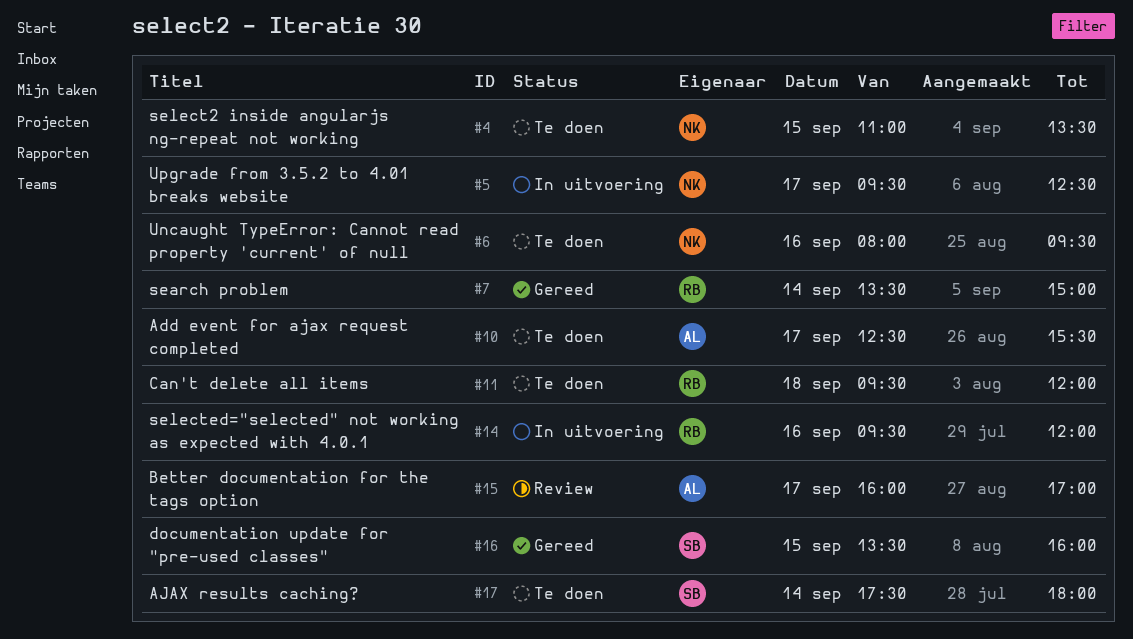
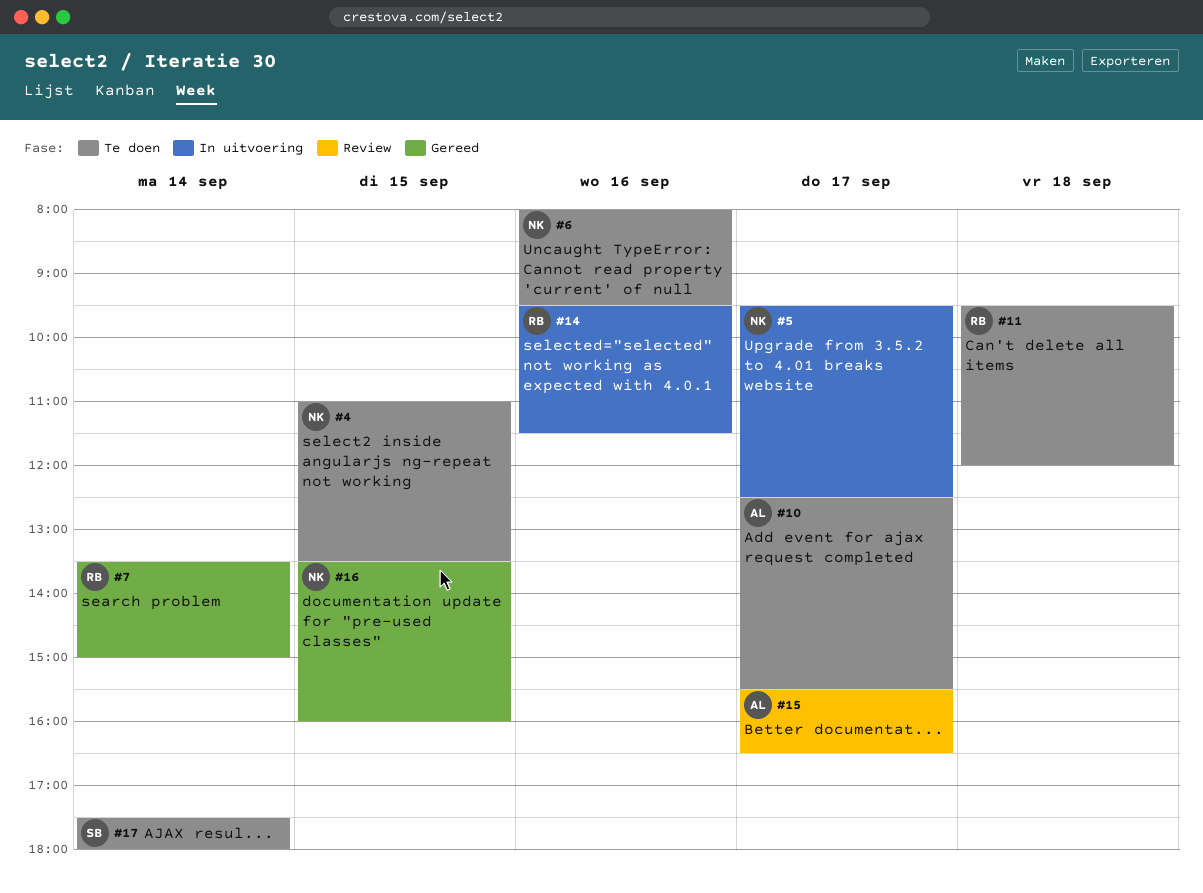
#14, ends: 12:00 -> 11:30
#15, begins: 16:00 -> 15:30
#15, ends: 17:00 -> 16:30
#16, owner: SB -> NK

